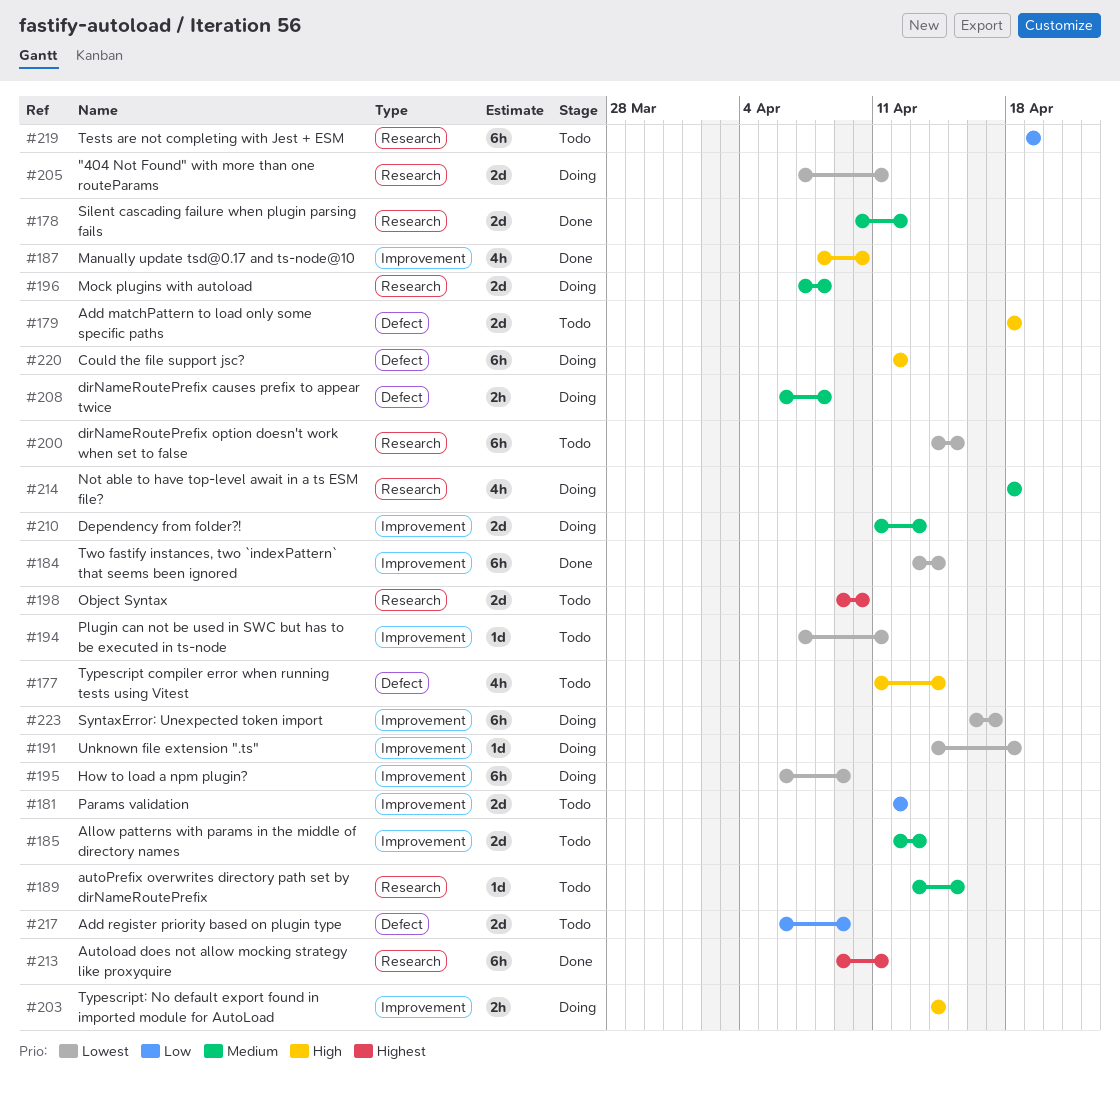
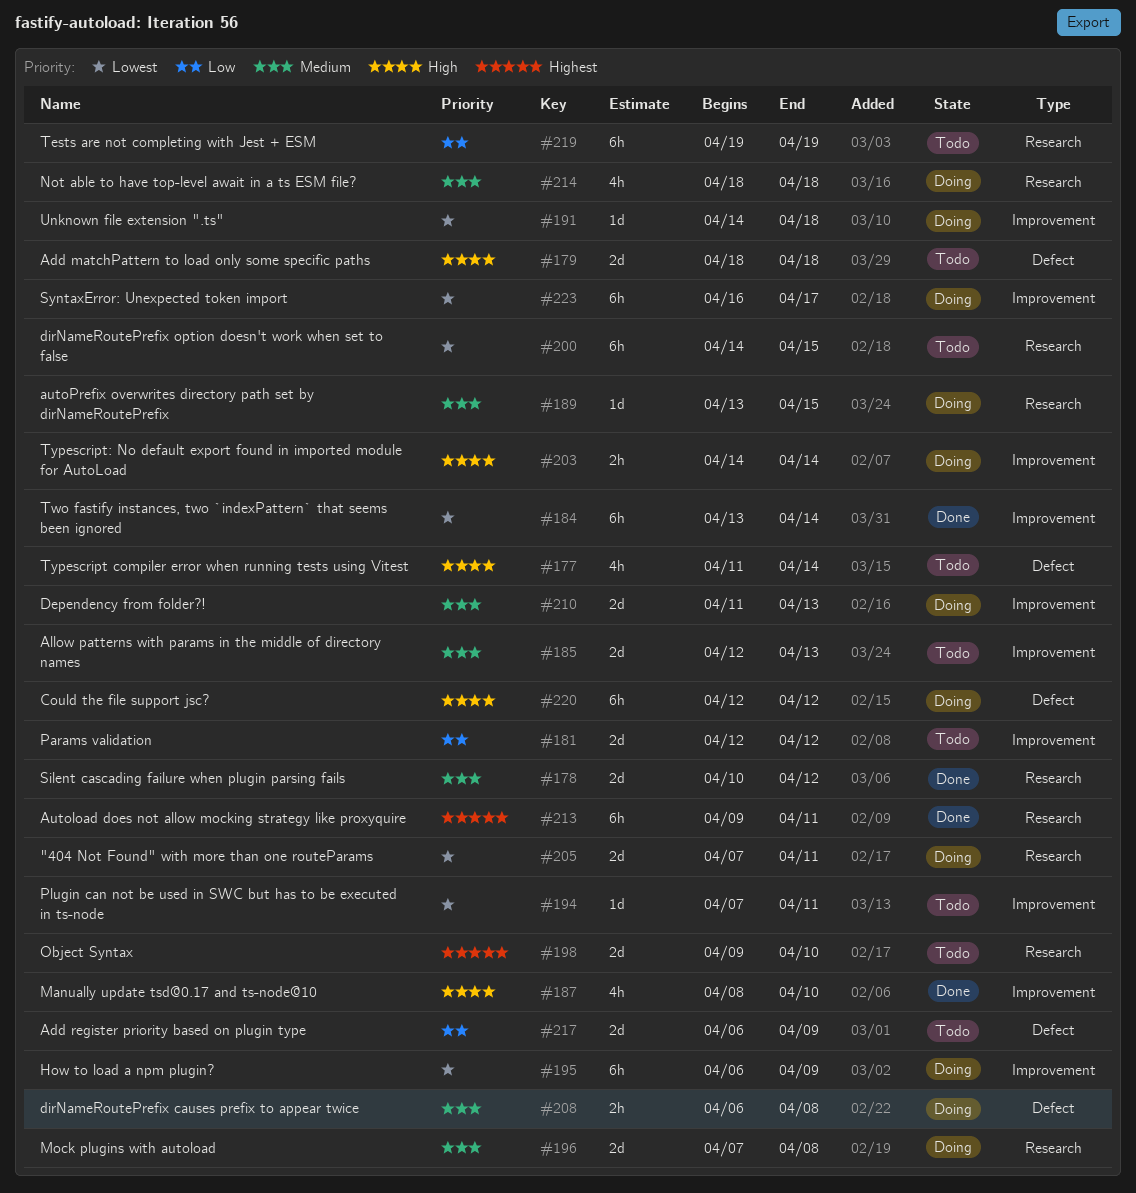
#189, status: Todo -> Doing

